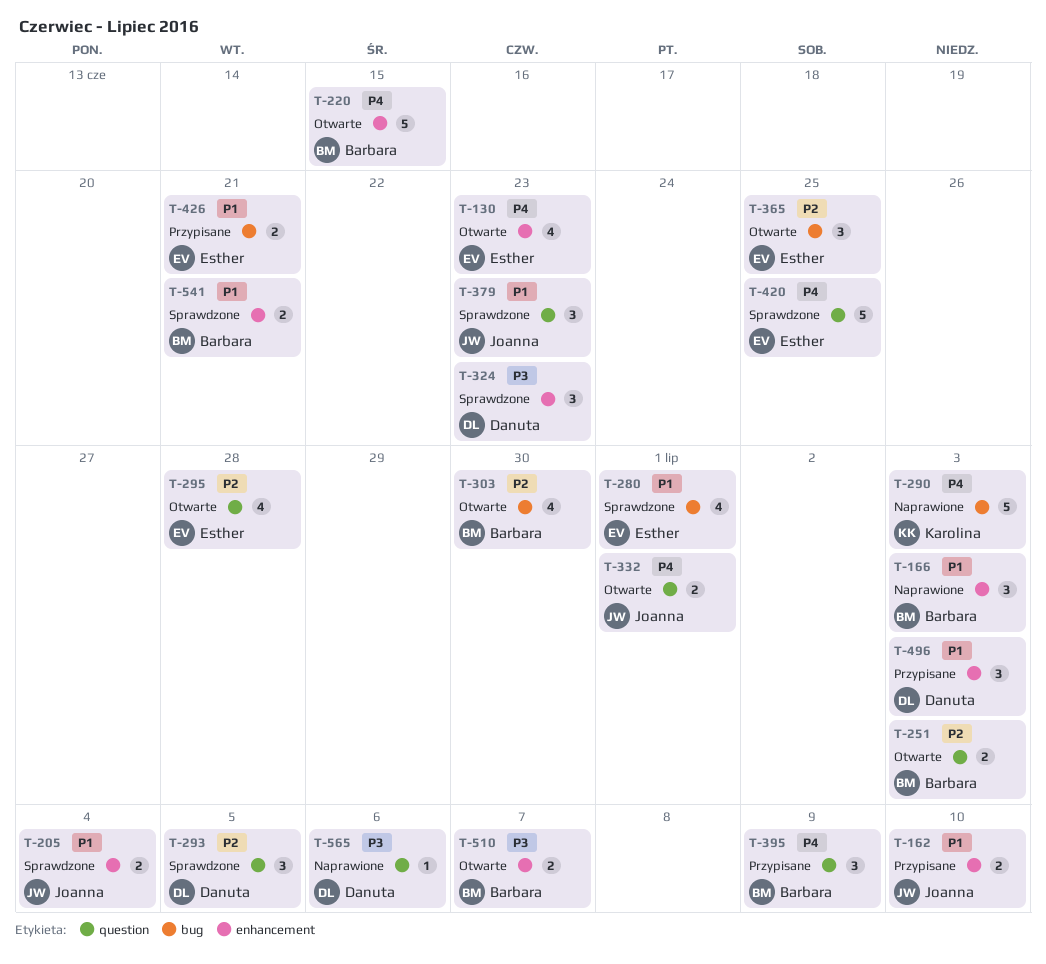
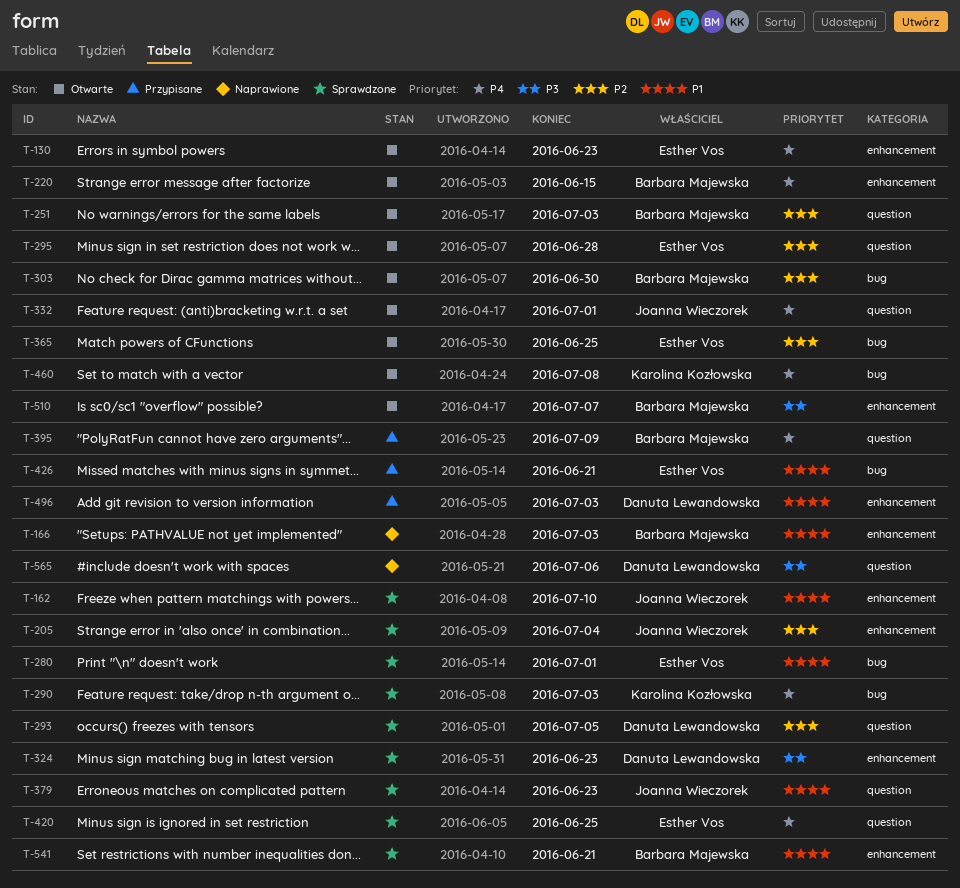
T-162, status: Przypisane -> Sprawdzone
T-205, priority: P1 -> P2
T-290, status: Naprawione -> Sprawdzone
T-460: none -> present

